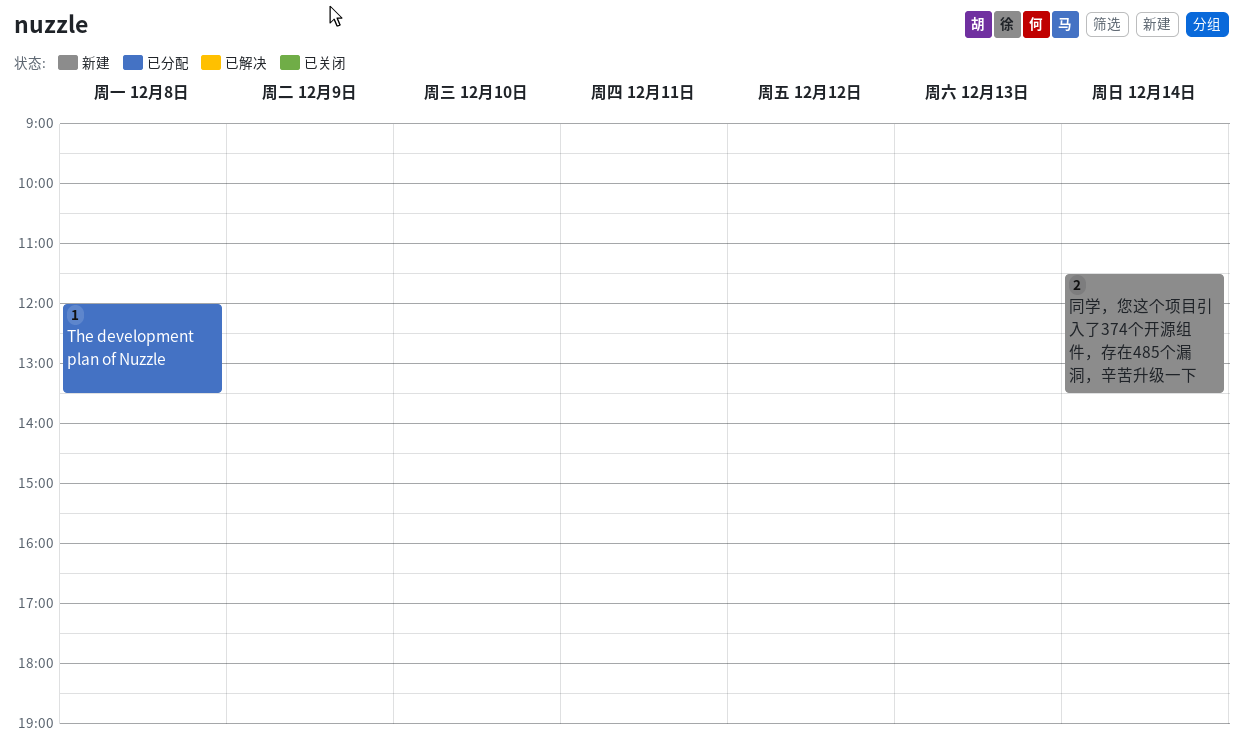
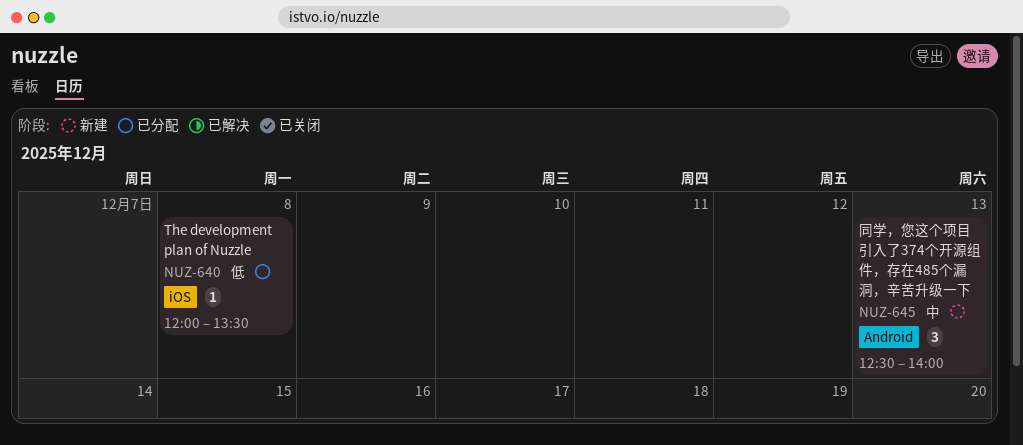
同学，您这个项目引入了374个开源组件，存在485个漏洞，辛苦升级一下, estimate: 2 -> 3
同学，您这个项目引入了374个开源组件，存在485个漏洞，辛苦升级一下, day: Dec 14 -> Dec 13
同学，您这个项目引入了374个开源组件，存在485个漏洞，辛苦升级一下, begins: 11:30 -> 12:30
同学，您这个项目引入了374个开源组件，存在485个漏洞，辛苦升级一下, ends: 13:30 -> 14:00

